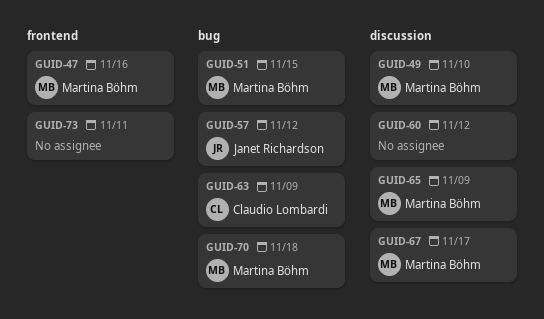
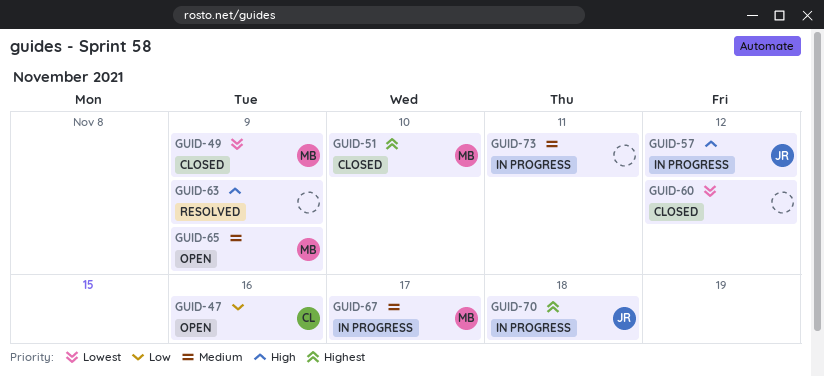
GUID-47, owner: Martina Böhm -> Claudio Lombardi
GUID-49, due: Nov 10 -> Nov 9
GUID-51, due: Nov 15 -> Nov 10
GUID-63, owner: Claudio Lombardi -> none
GUID-70, owner: Martina Böhm -> Janet Richardson

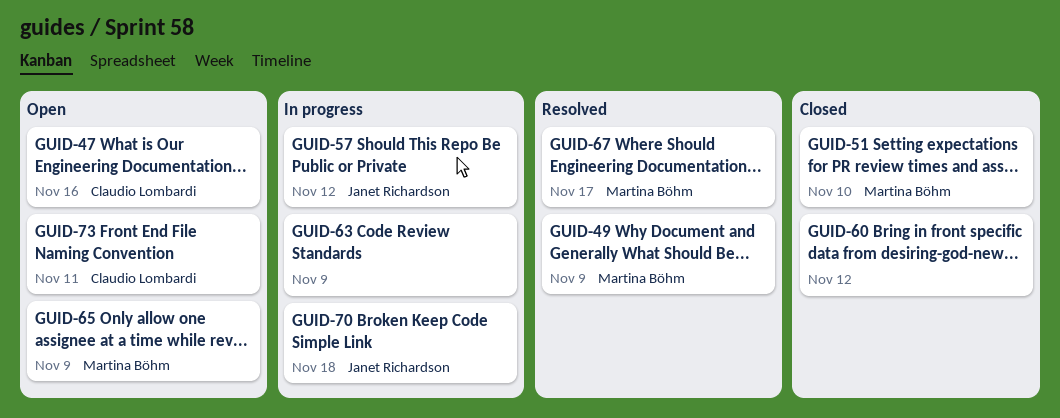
GUID-49, status: Closed -> Resolved
GUID-63, status: Resolved -> In progress
GUID-67, status: In progress -> Resolved
GUID-73, status: In progress -> Open
GUID-73, owner: none -> Claudio Lombardi

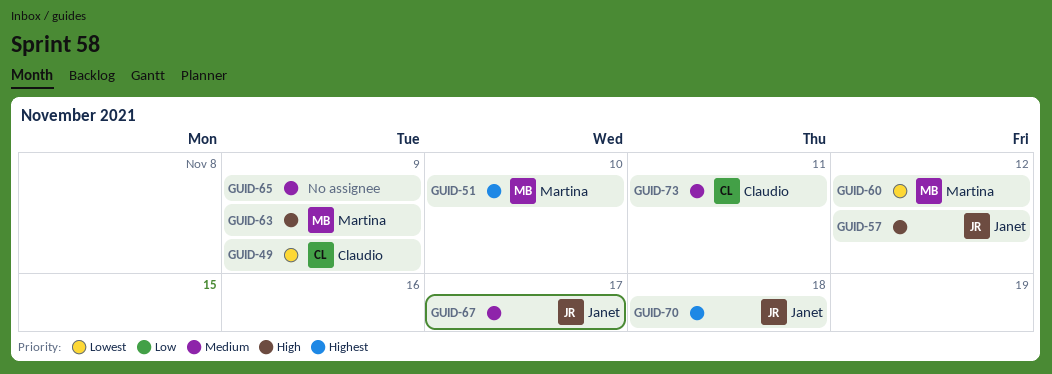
GUID-47: present -> none
GUID-49, owner: Martina Böhm -> Claudio Lombardi
GUID-60, owner: none -> Martina Böhm
GUID-63, owner: none -> Martina Böhm
GUID-65, owner: Martina Böhm -> none
GUID-67, owner: Martina Böhm -> Janet Richardson

